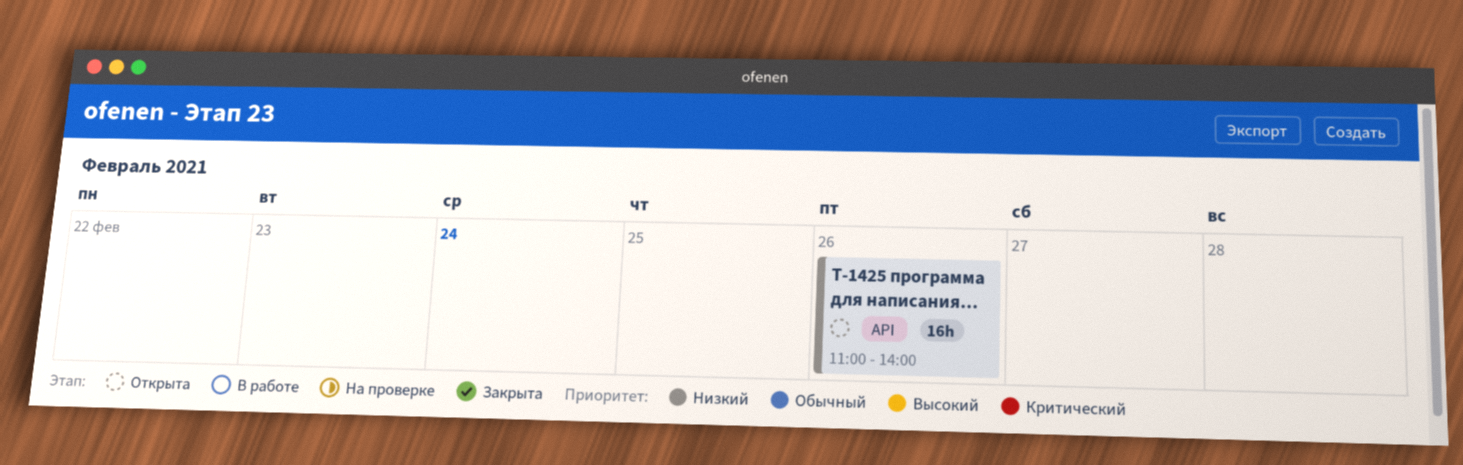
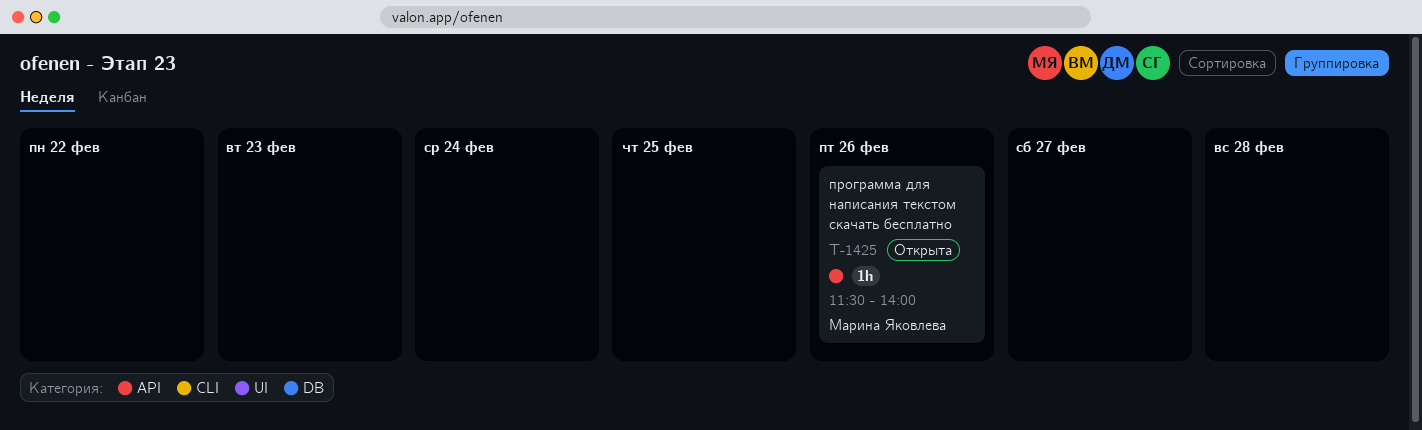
T-1425, estimate: 16h -> 1h
T-1425, begins: 11:00 -> 11:30

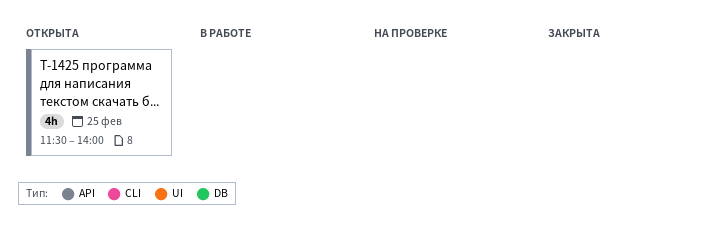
T-1425, estimate: 1h -> 4h
T-1425, day: Feb 26 -> Feb 25

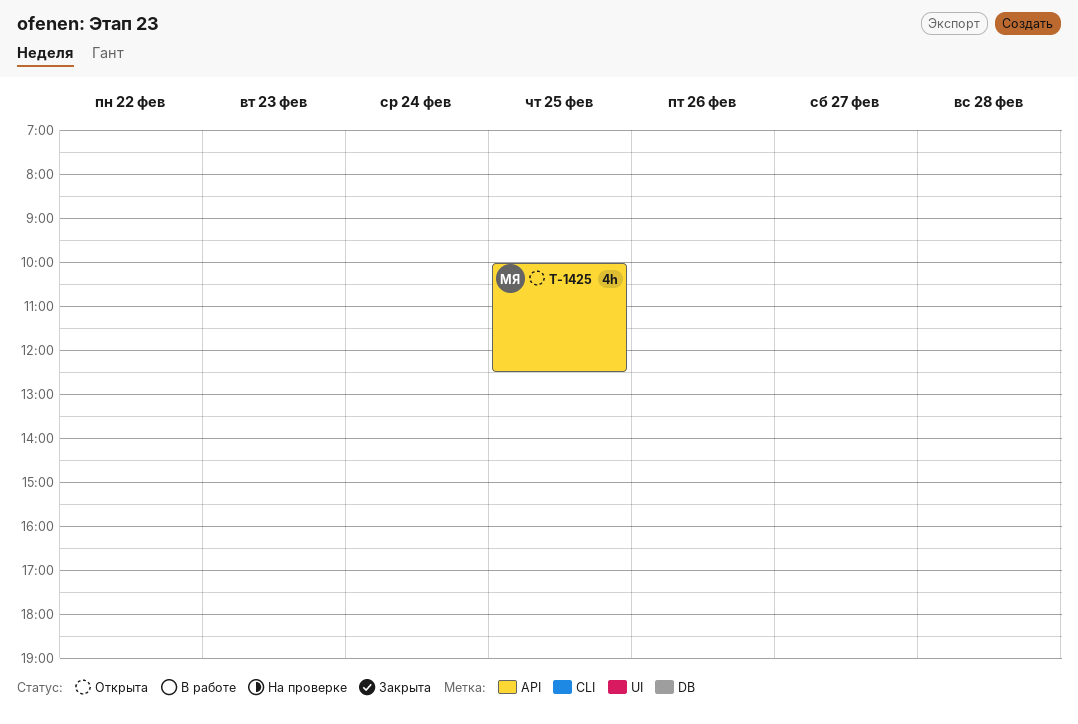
T-1425, begins: 11:30 -> 10:00
T-1425, ends: 14:00 -> 12:30

